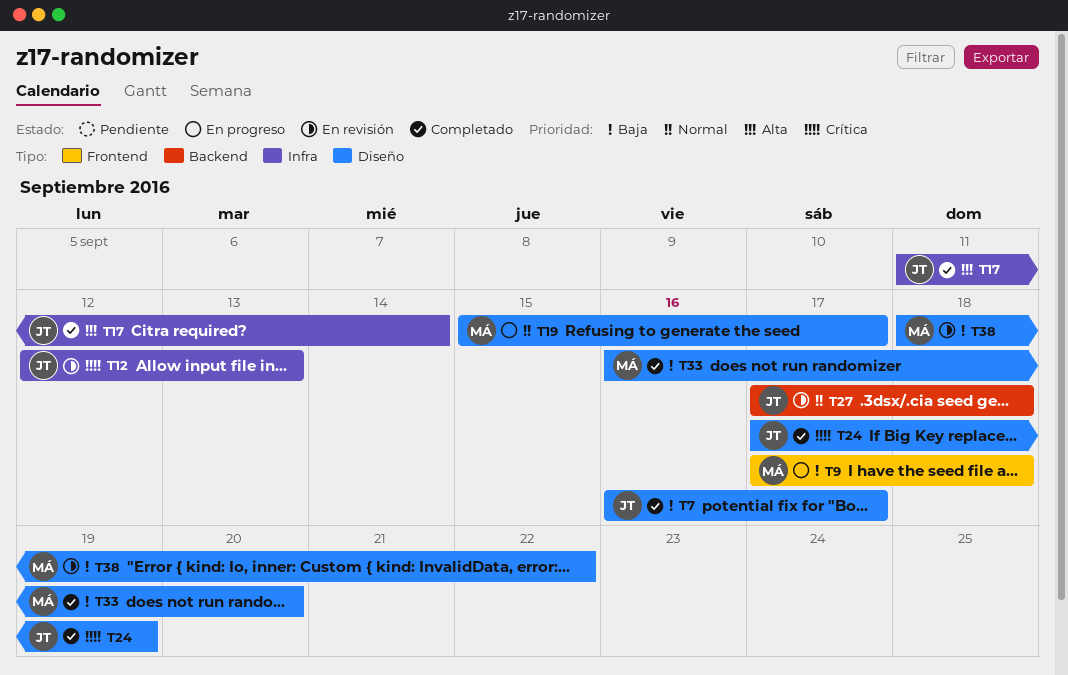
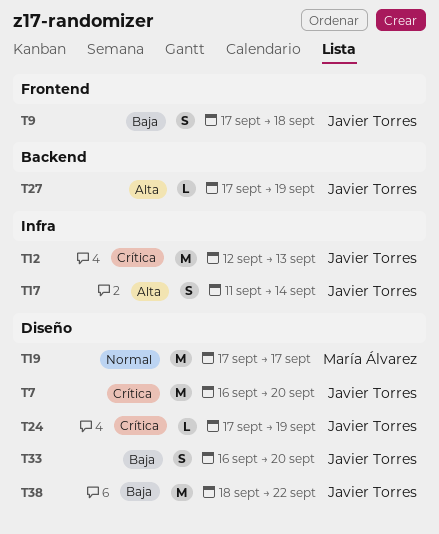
T7, priority: Baja -> Crítica
T7, due: Sep 17 -> Sep 20
T9, owner: María Álvarez -> Javier Torres
T19, start: Sep 15 -> Sep 17
T27, priority: Normal -> Alta
T27, due: Sep 18 -> Sep 19
T33, owner: María Álvarez -> Javier Torres
T38, owner: María Álvarez -> Javier Torres

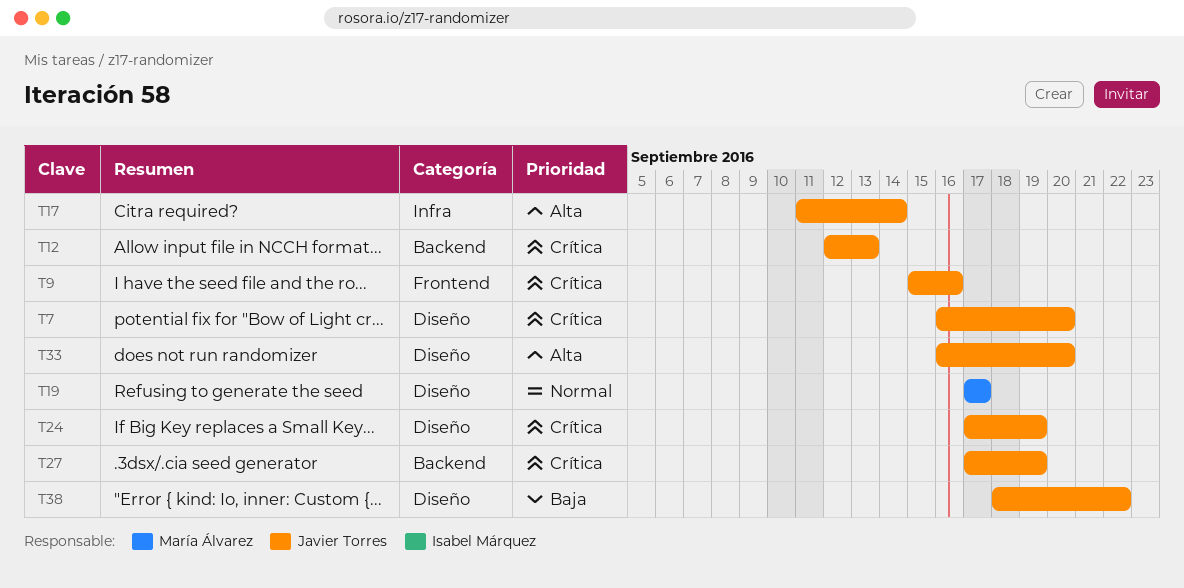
T9, priority: Baja -> Crítica
T9, start: Sep 17 -> Sep 15
T9, due: Sep 18 -> Sep 16
T12, label: Infra -> Backend
T27, priority: Alta -> Crítica
T33, priority: Baja -> Alta

